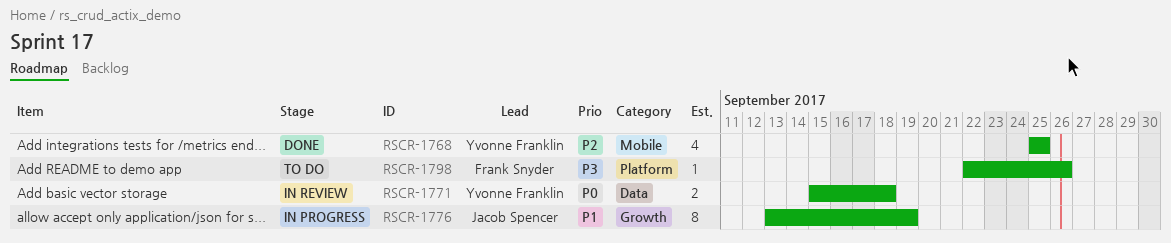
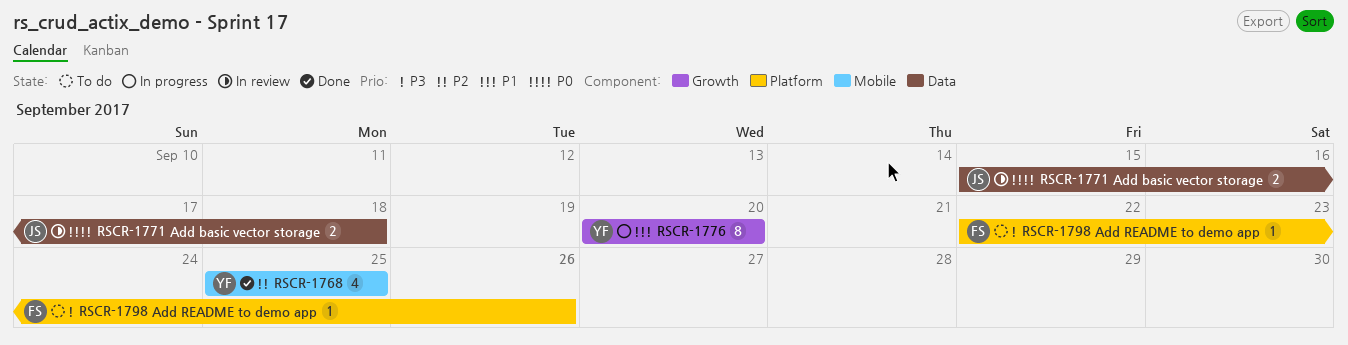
RSCR-1771, owner: Yvonne Franklin -> Jacob Spencer
RSCR-1776, owner: Jacob Spencer -> Yvonne Franklin
RSCR-1776, start: Sep 13 -> Sep 20
RSCR-1776, due: Sep 19 -> Sep 20

